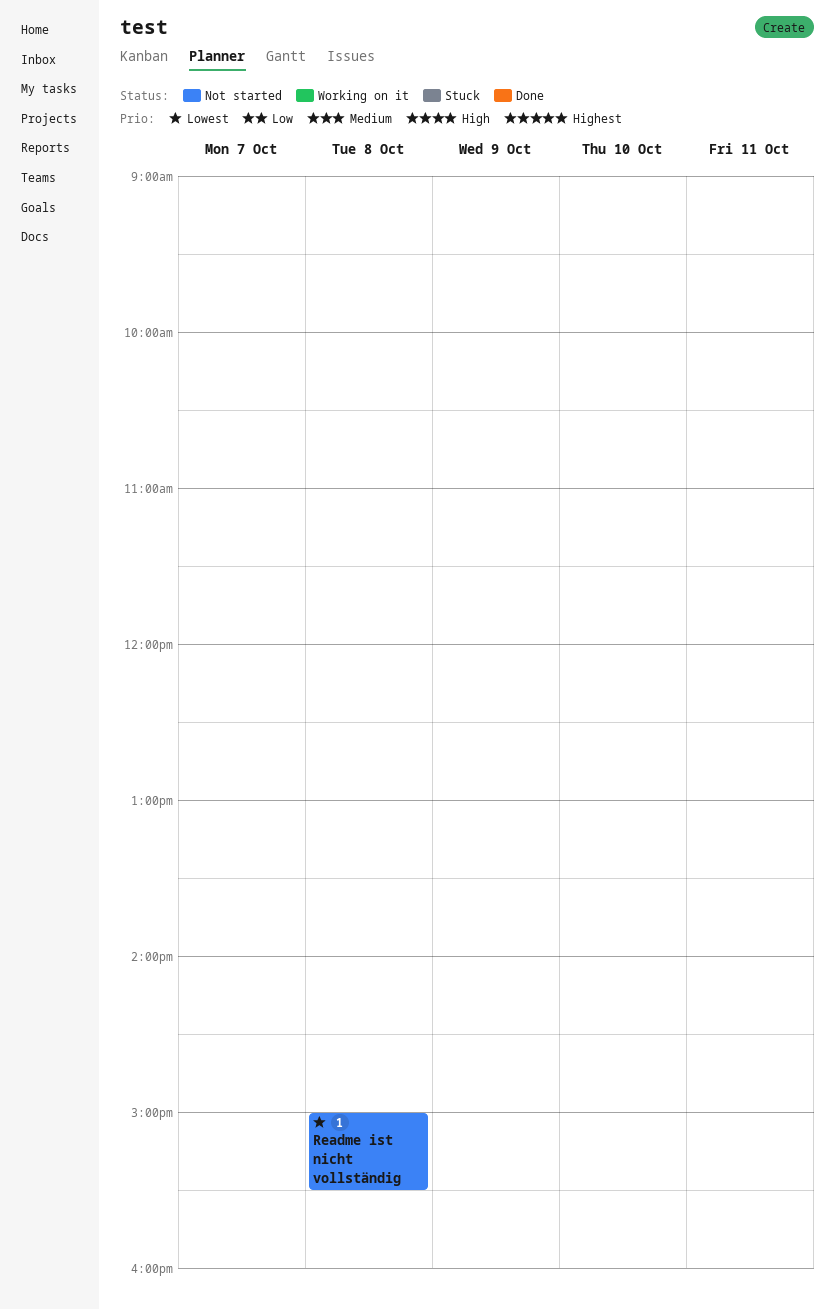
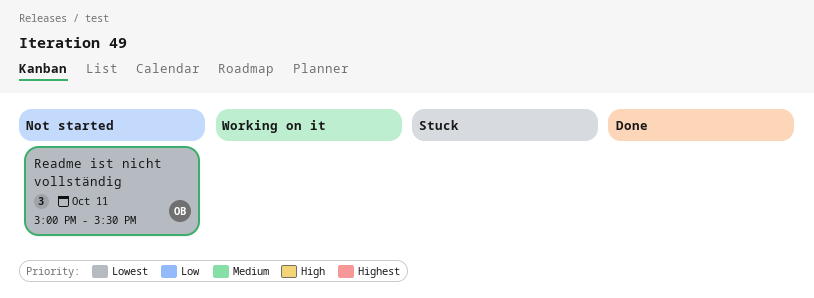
Readme ist nicht vollständig, estimate: 1 -> 3
Readme ist nicht vollständig, day: Oct 8 -> Oct 11

